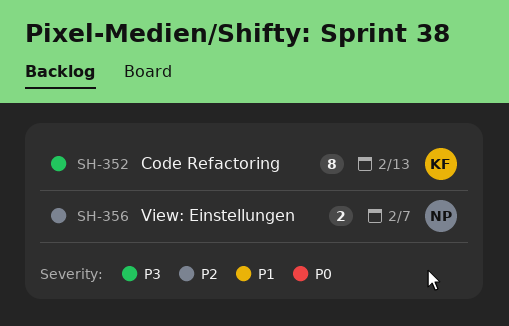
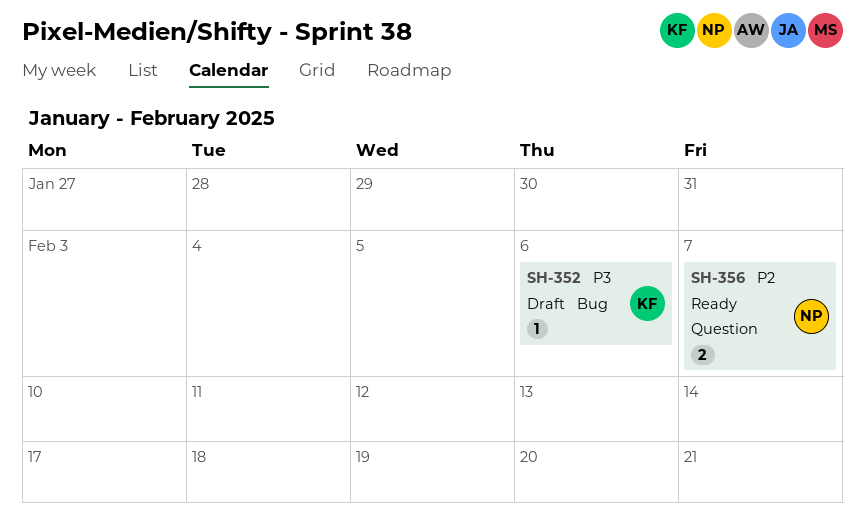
SH-352, estimate: 8 -> 1
SH-352, due: Feb 13 -> Feb 6

